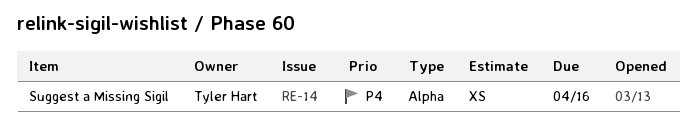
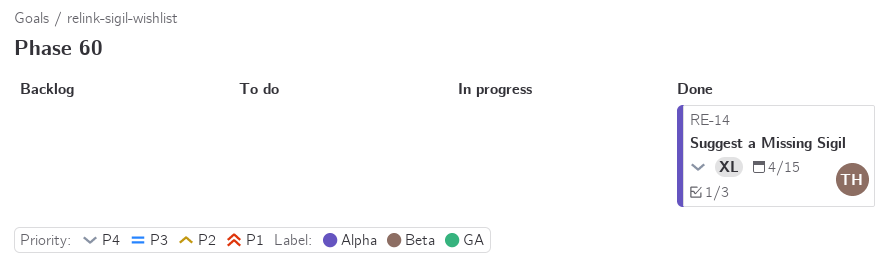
RE-14, estimate: XS -> XL
RE-14, due: Apr 16 -> Apr 15

